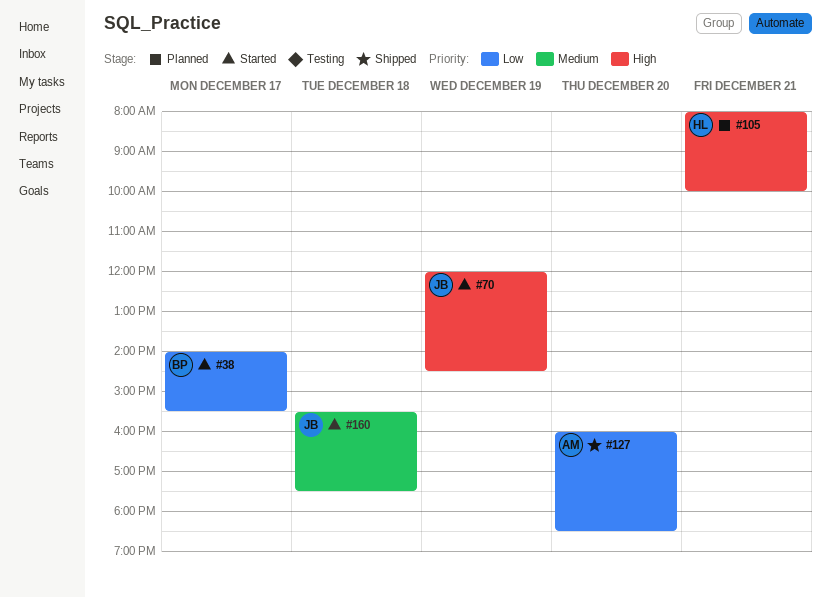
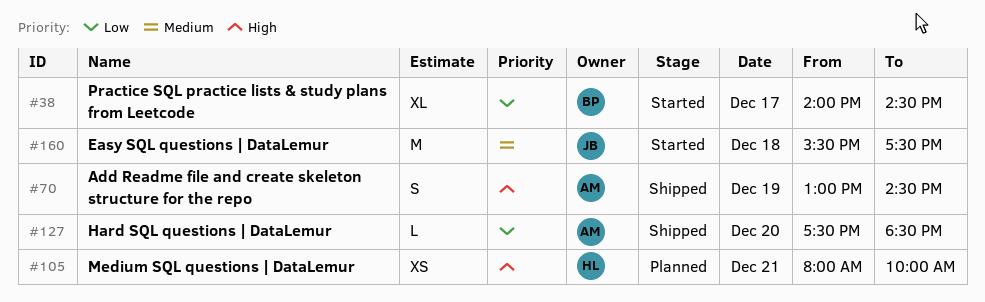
#38, ends: 15:30 -> 14:30
#70, status: Started -> Shipped
#70, owner: JB -> AM
#70, begins: 12:00 -> 13:00
#127, begins: 16:00 -> 17:30

